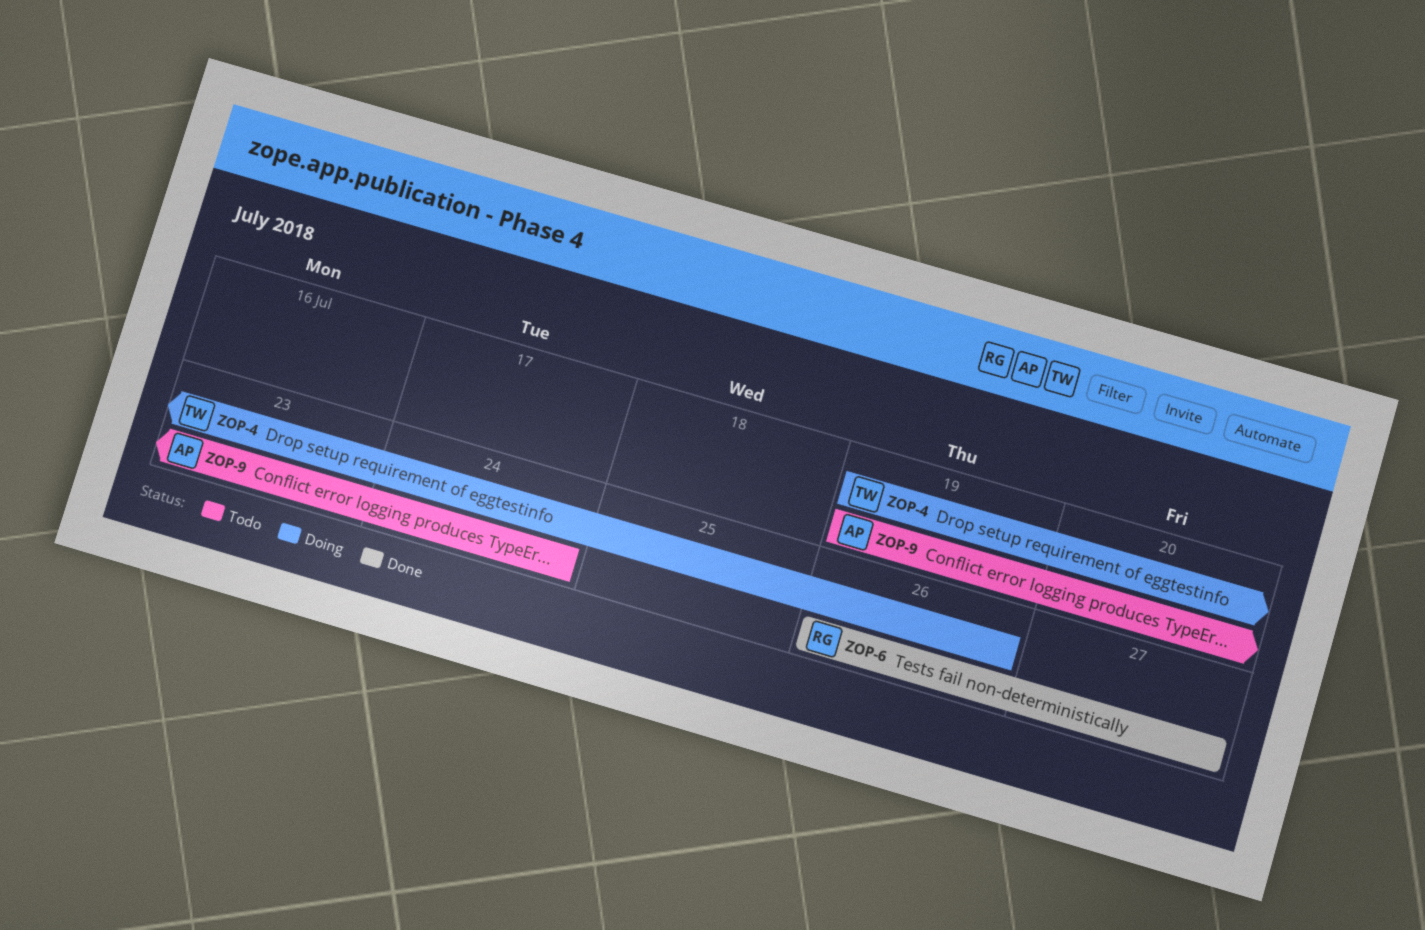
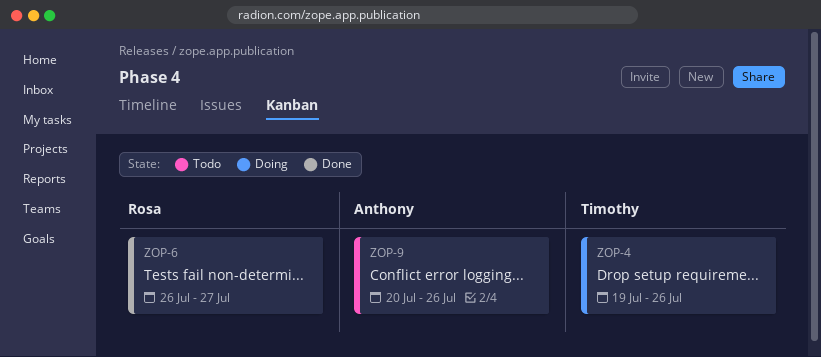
ZOP-9, start: Jul 19 -> Jul 20
ZOP-9, due: Jul 24 -> Jul 26

